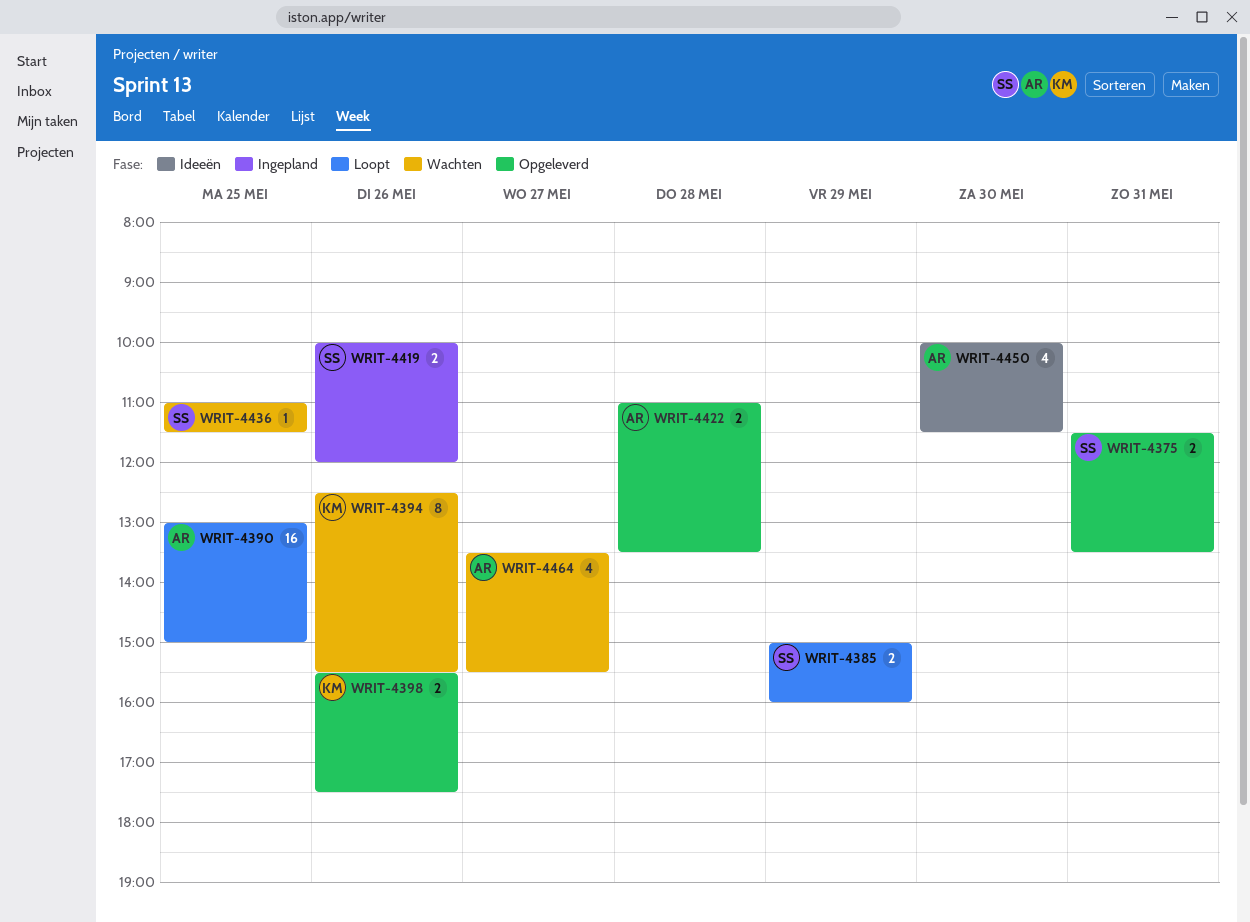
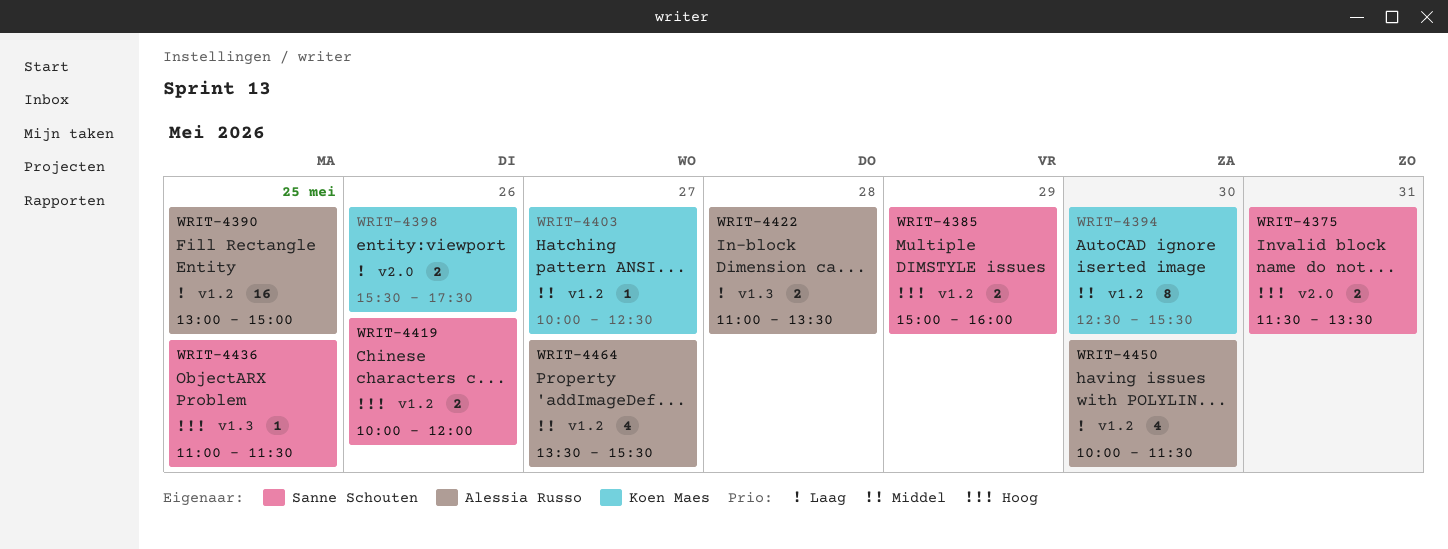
WRIT-4394, day: May 26 -> May 30
WRIT-4403: none -> present

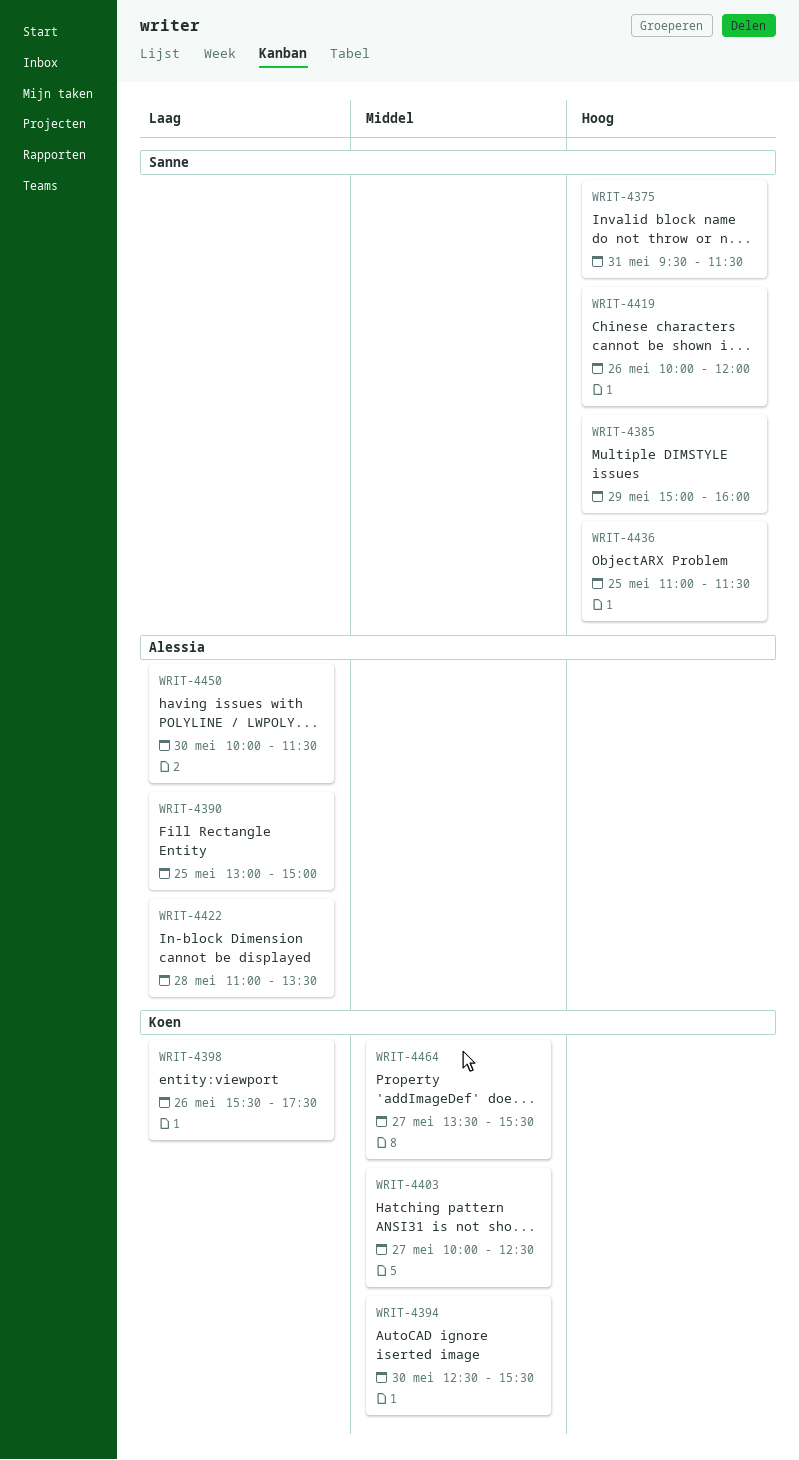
WRIT-4375, begins: 11:30 -> 09:30
WRIT-4375, ends: 13:30 -> 11:30
WRIT-4464, owner: Alessia Russo -> Koen Maes

